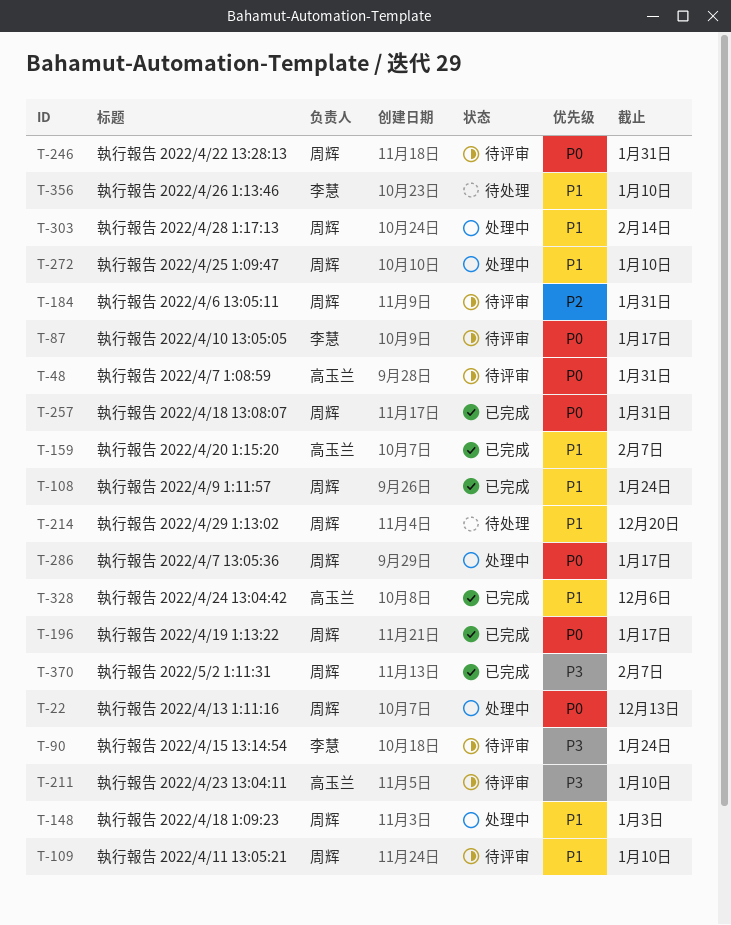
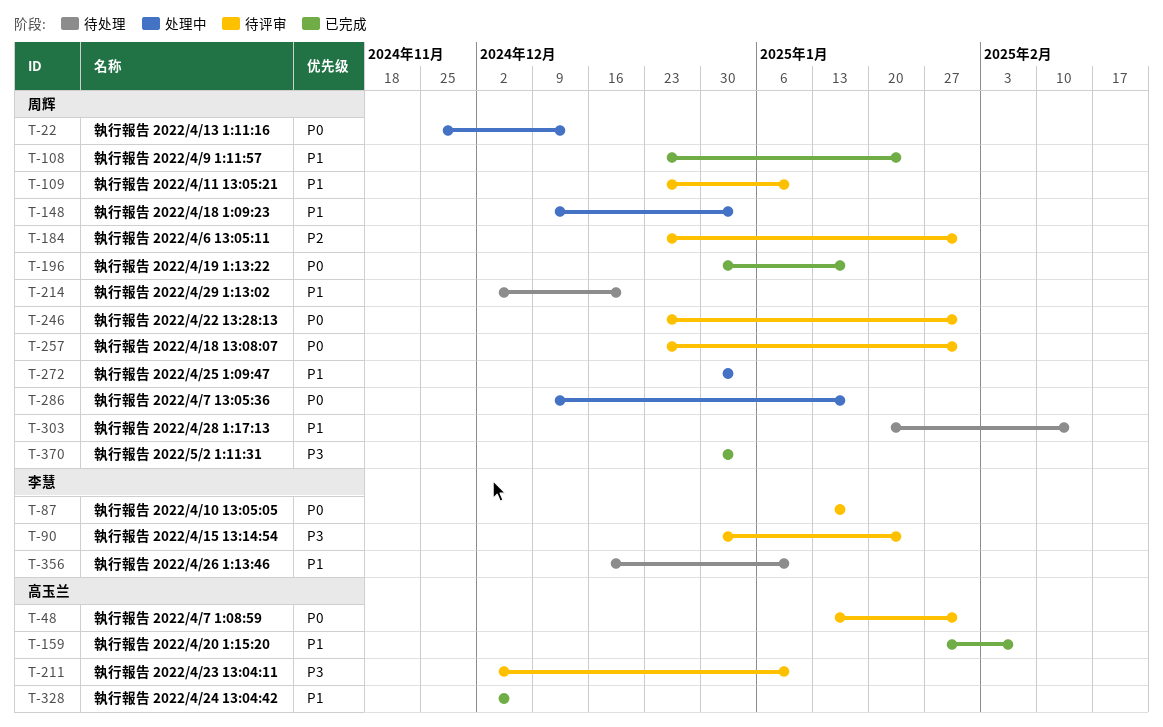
T-257, status: 已完成 -> 待评审
T-272, due: Jan 10 -> Jan 3
T-303, status: 处理中 -> 待处理
T-370, due: Feb 7 -> Jan 3

